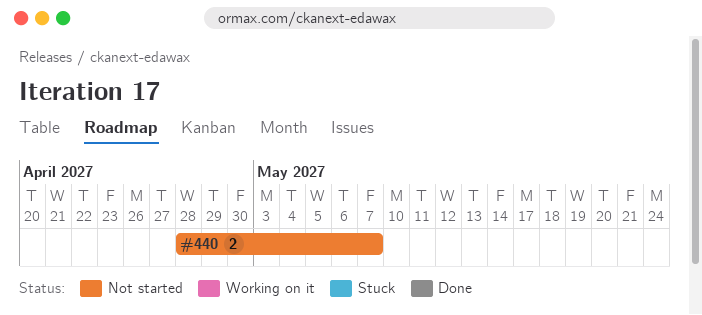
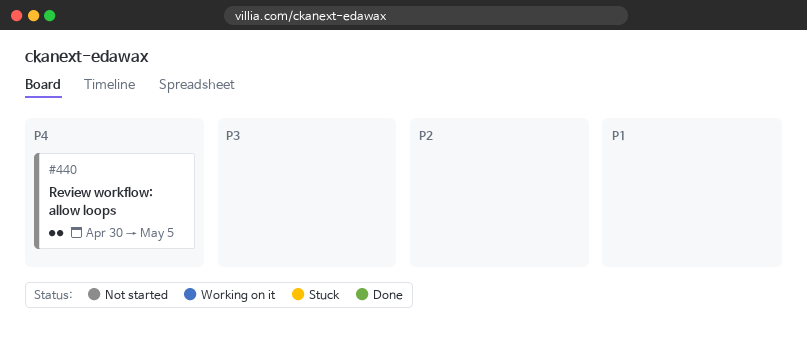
#440, start: Apr 28 -> Apr 30
#440, due: May 7 -> May 5

